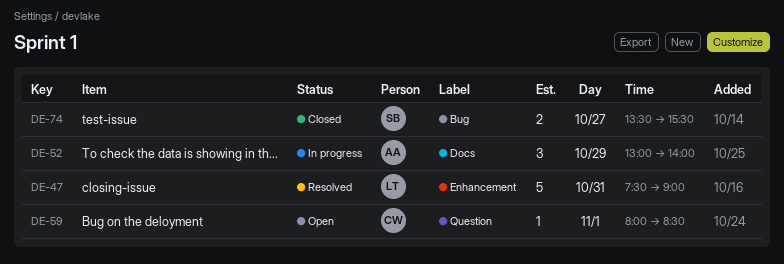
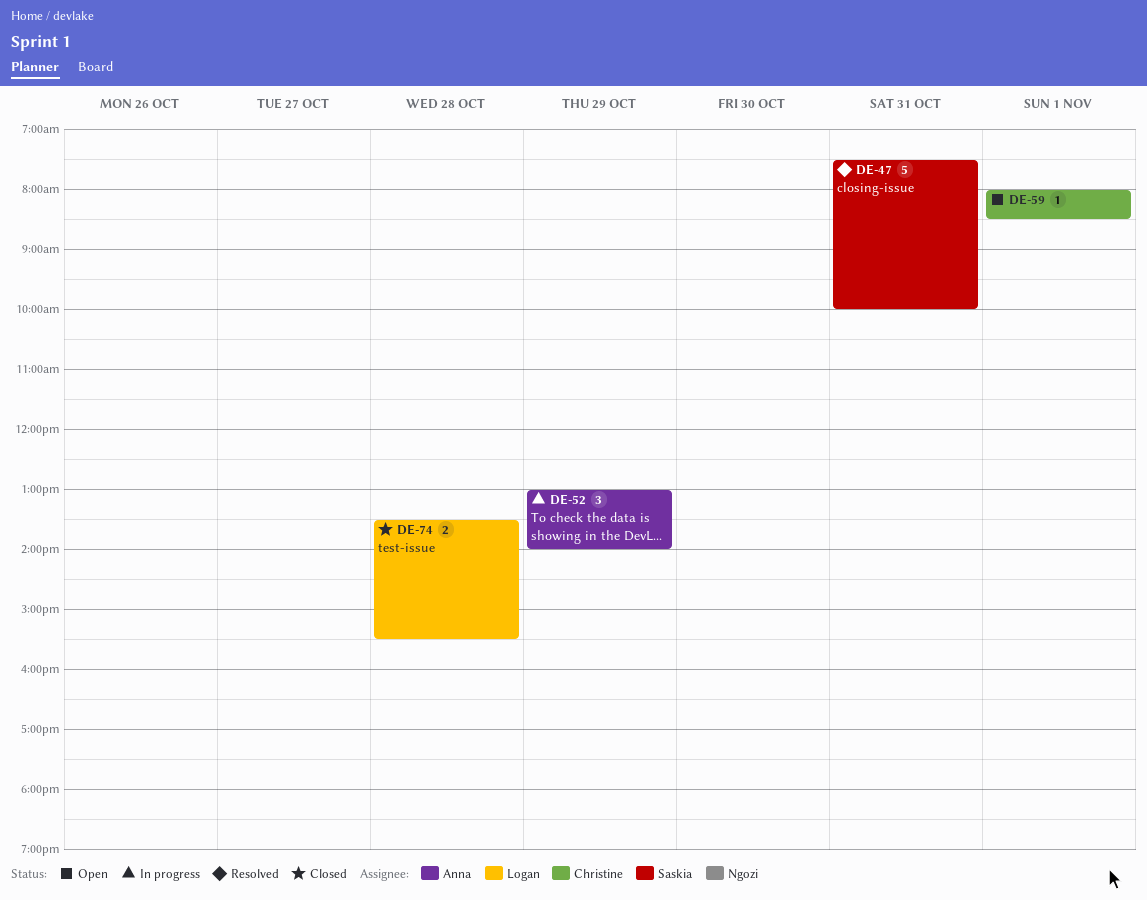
DE-47, owner: Logan -> Saskia
DE-47, ends: 09:00 -> 10:00
DE-74, owner: Saskia -> Logan
DE-74, day: Oct 27 -> Oct 28

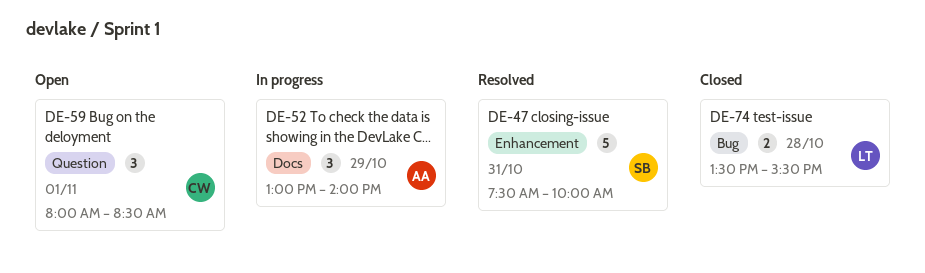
DE-59, estimate: 1 -> 3

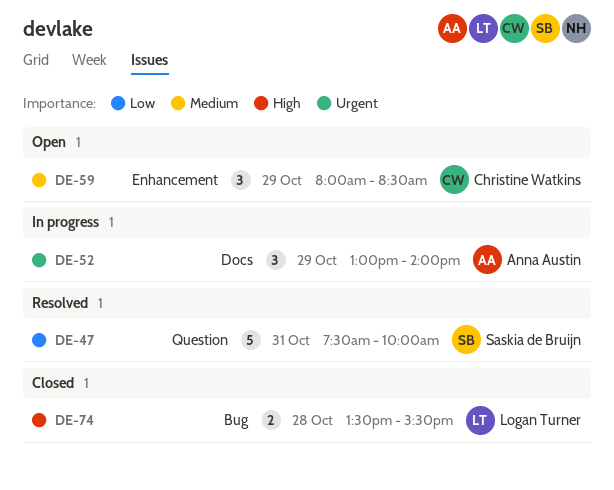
DE-47, label: Enhancement -> Question
DE-59, label: Question -> Enhancement
DE-59, day: Nov 1 -> Oct 29

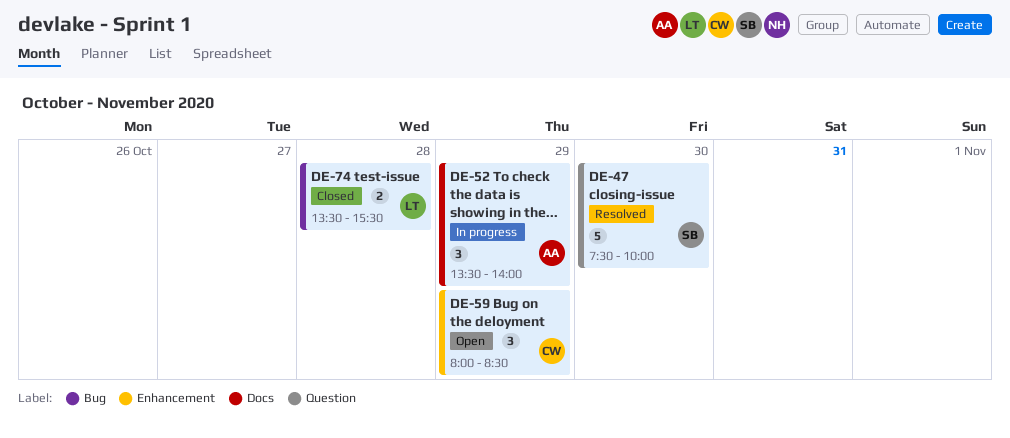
DE-47, day: Oct 31 -> Oct 30
DE-52, begins: 13:00 -> 13:30

